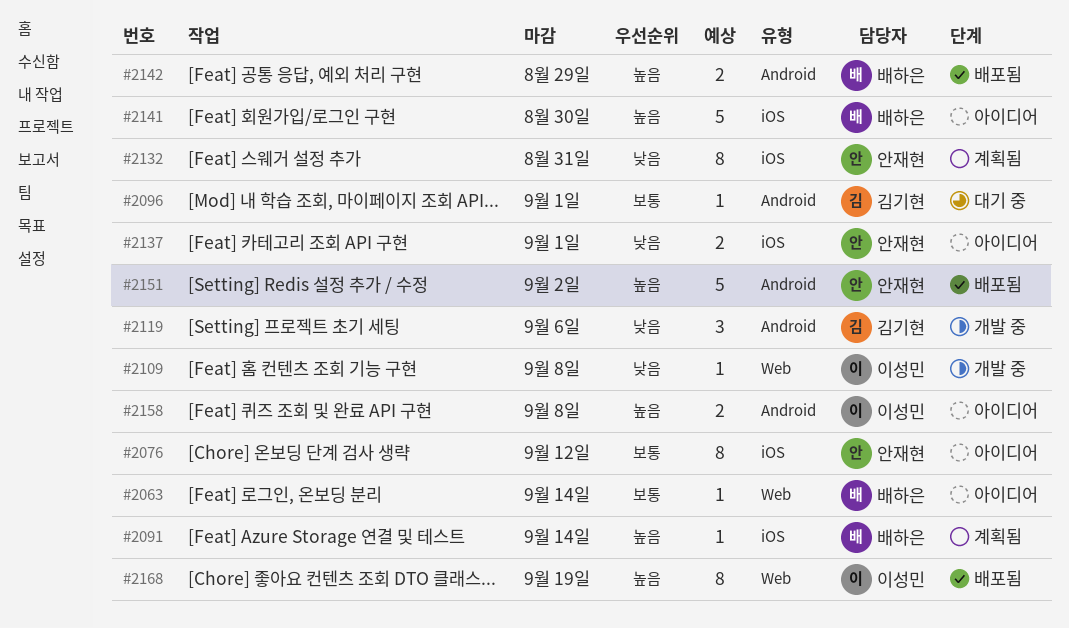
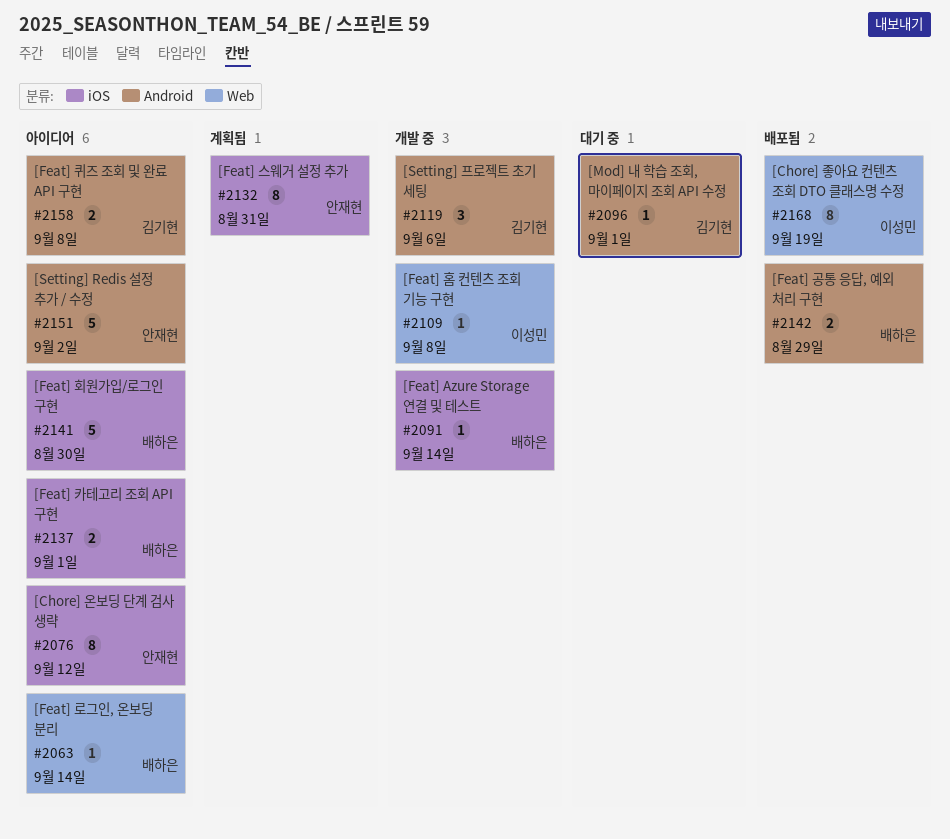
#2091, status: 계획됨 -> 개발 중
#2137, owner: 안재현 -> 배하은
#2151, status: 배포됨 -> 아이디어
#2158, owner: 이성민 -> 김기현

